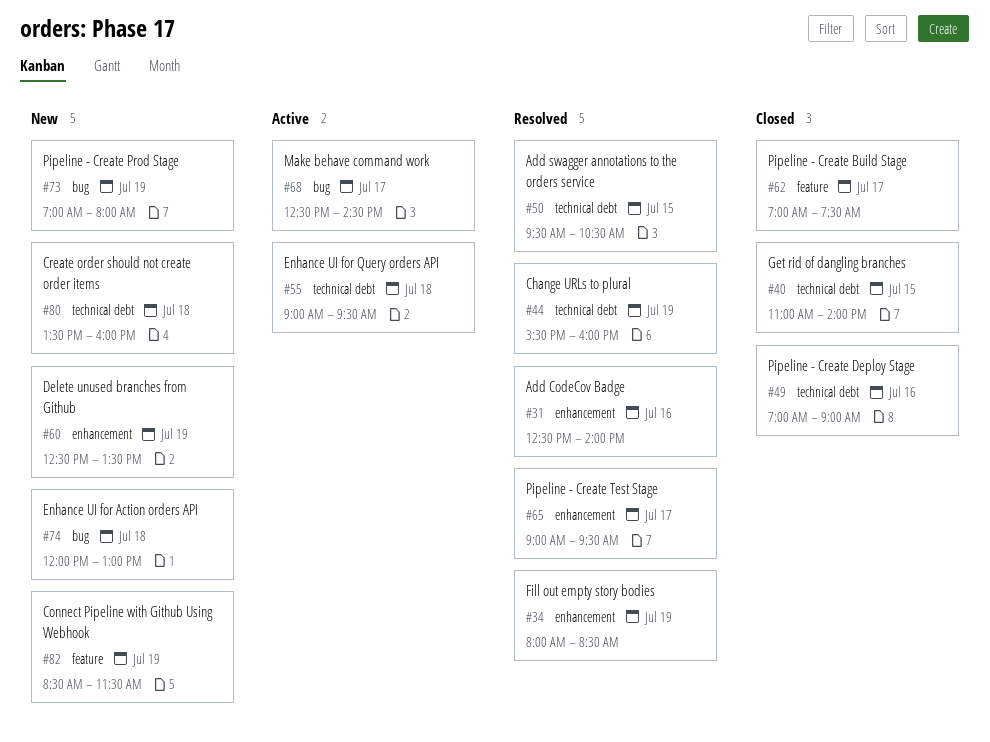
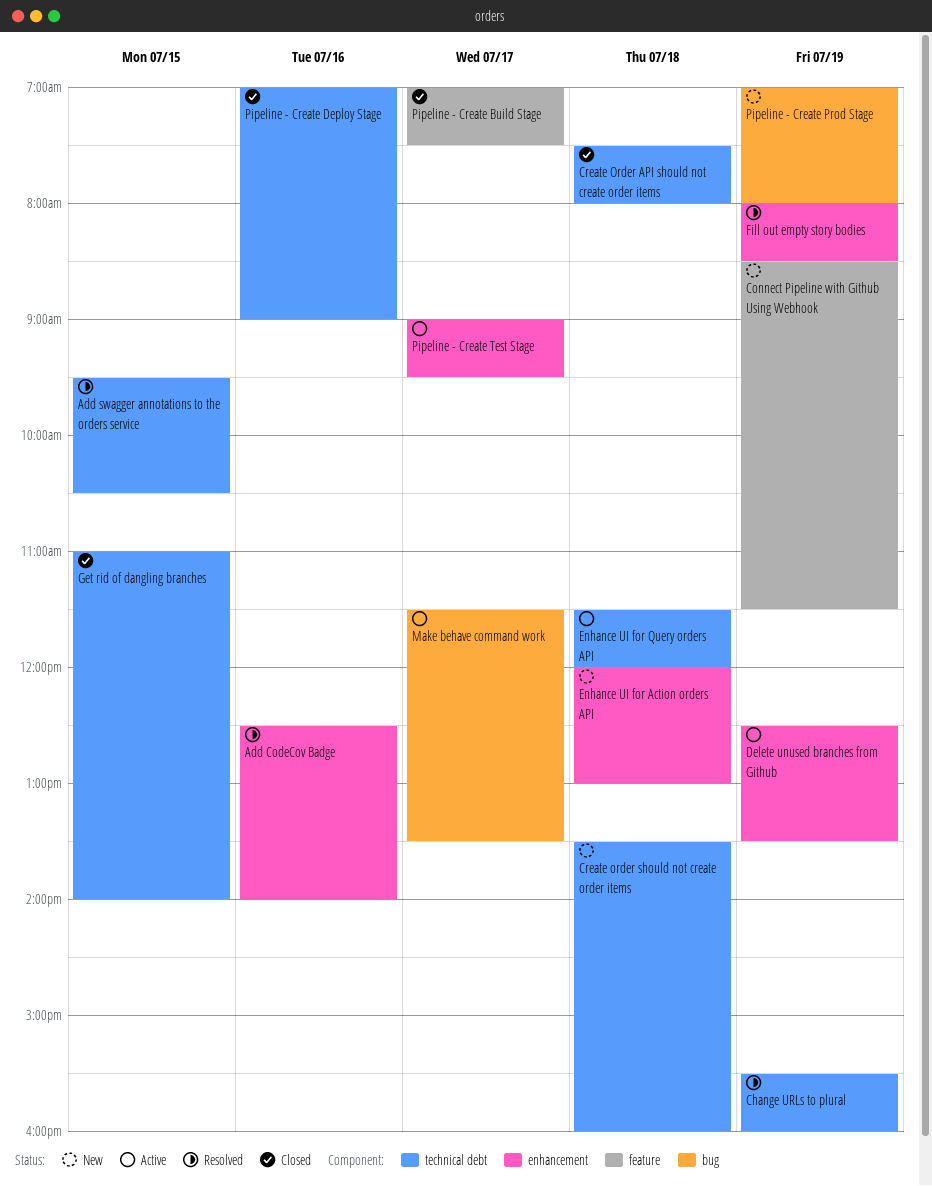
Create Order API should not create order items: none -> present
Delete unused branches from Github, status: New -> Active
Enhance UI for Action orders API, label: bug -> enhancement
Enhance UI for Query orders API, begins: 09:00 -> 11:30
Enhance UI for Query orders API, ends: 09:30 -> 12:00
Make behave command work, begins: 12:30 -> 11:30
Make behave command work, ends: 14:30 -> 13:30
Pipeline - Create Test Stage, status: Resolved -> Active

